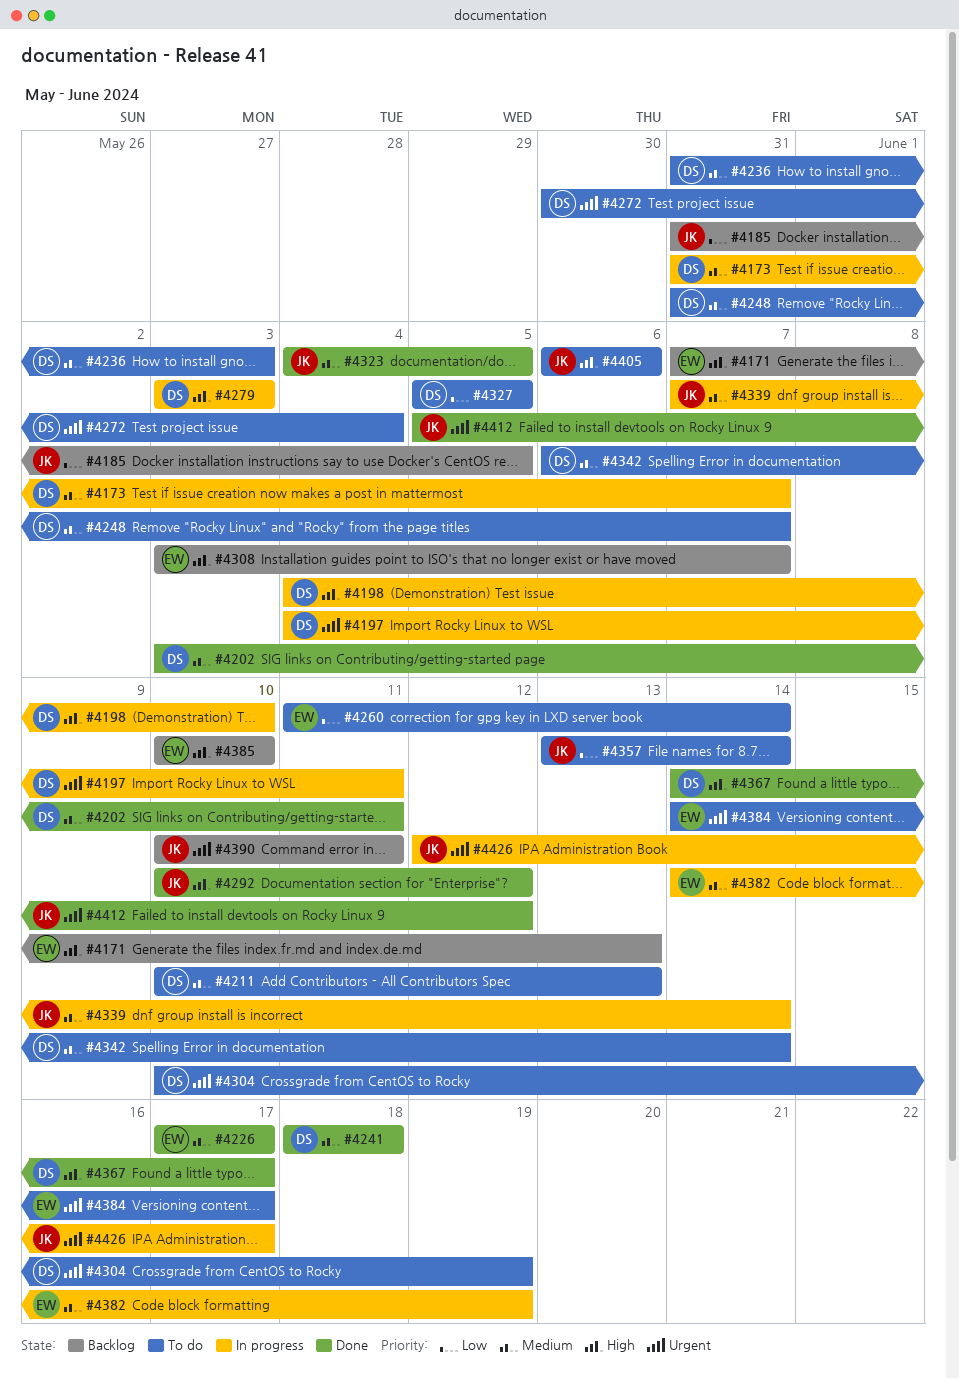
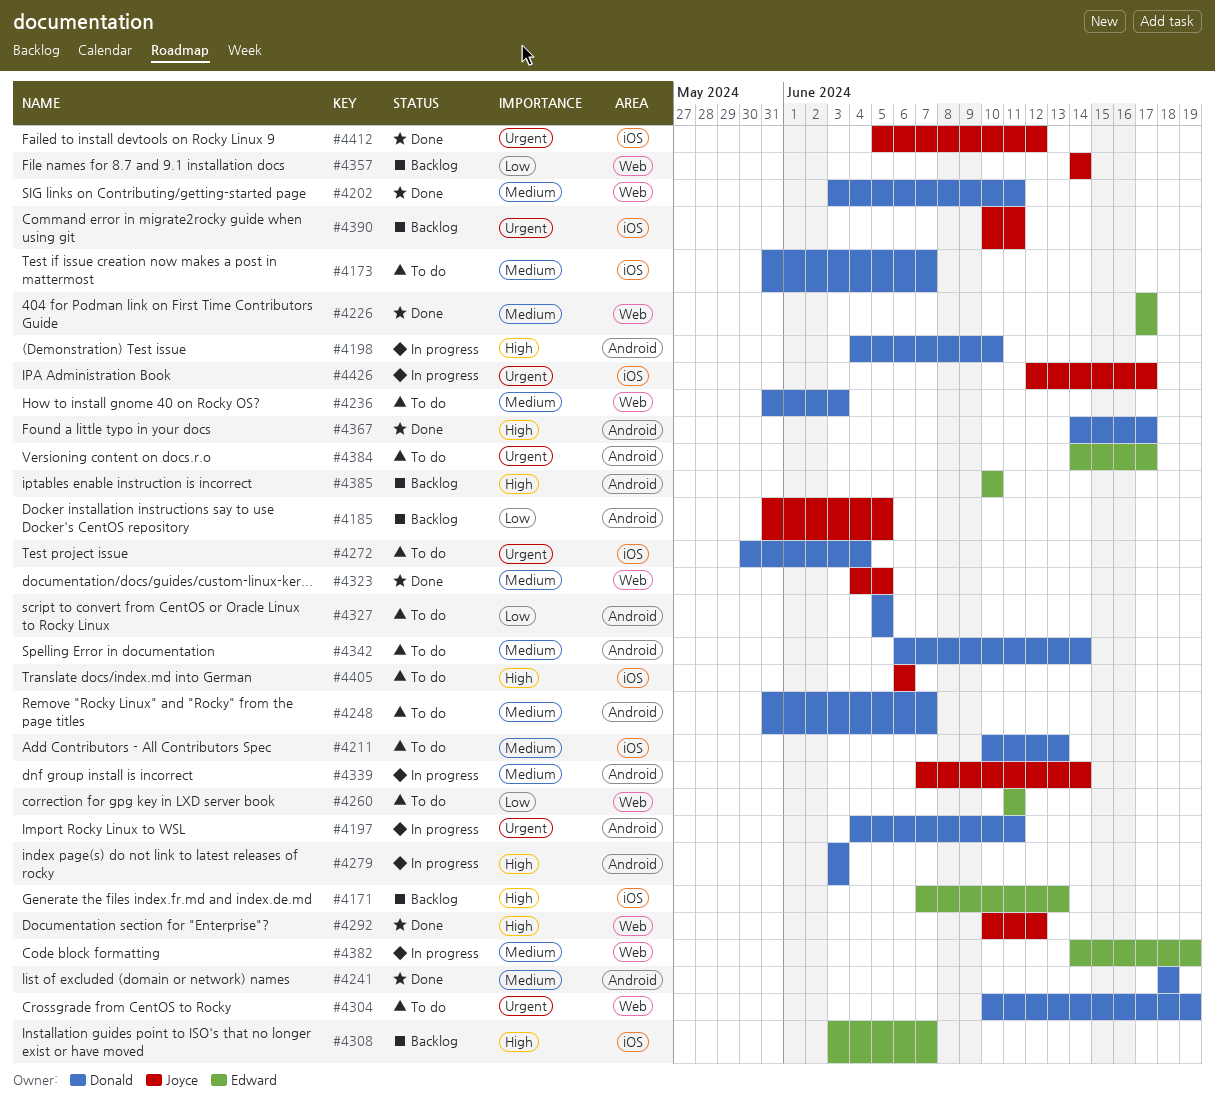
#4173, status: In progress -> To do
#4260, due: Jun 14 -> Jun 11
#4357, status: To do -> Backlog
#4357, start: Jun 13 -> Jun 14

